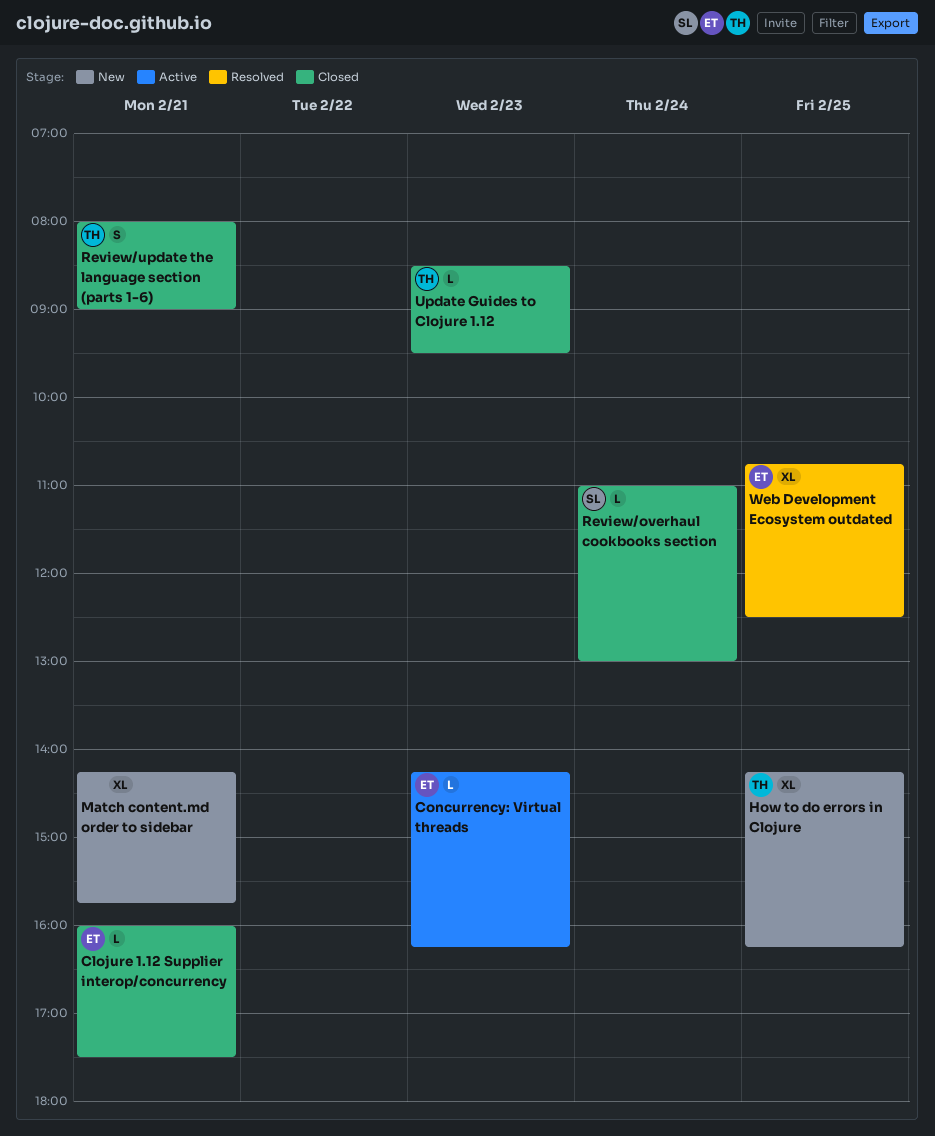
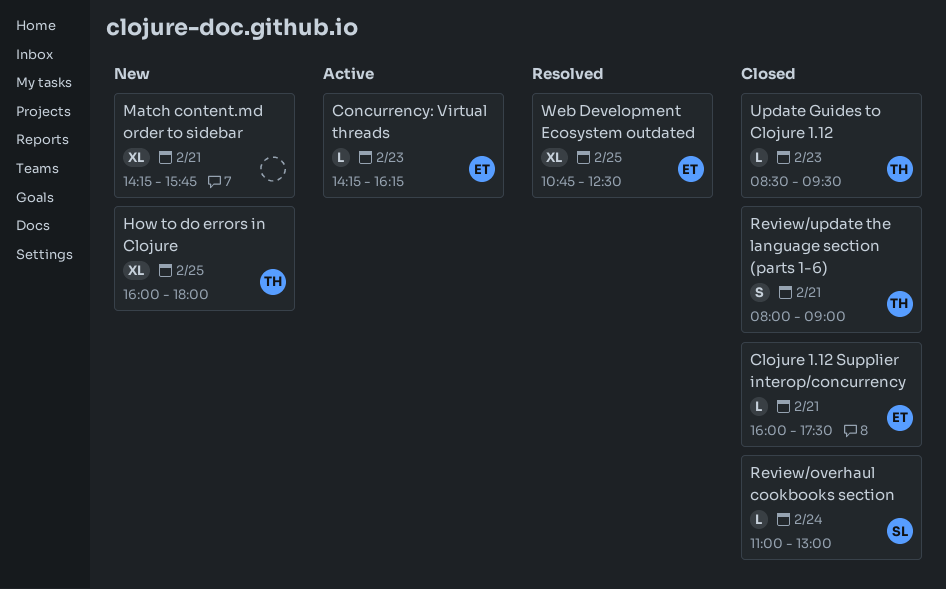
How to do errors in Clojure, begins: 14:15 -> 16:00
How to do errors in Clojure, ends: 16:15 -> 18:00

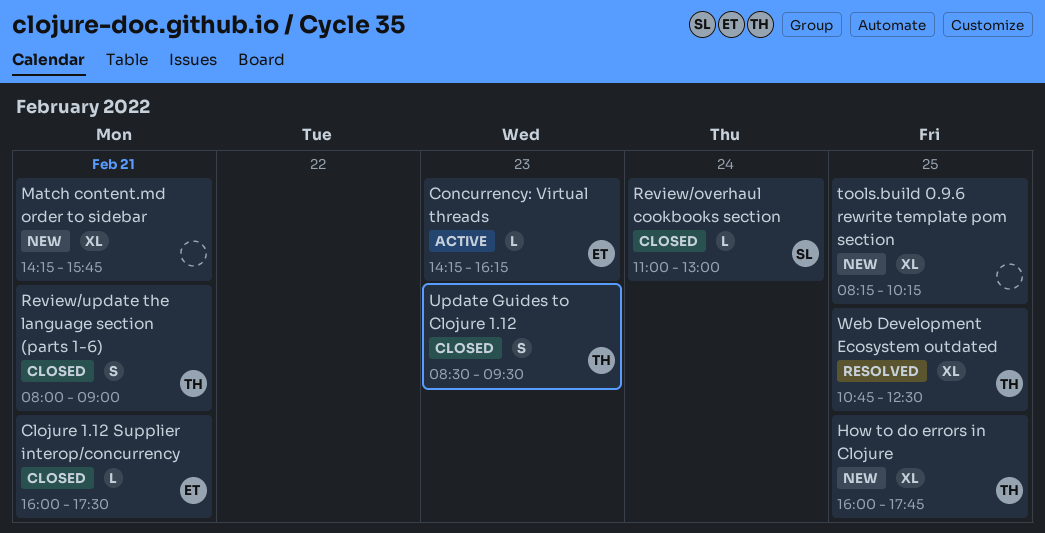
How to do errors in Clojure, ends: 18:00 -> 17:45
tools.build 0.9.6 rewrite template pom section: none -> present
Update Guides to Clojure 1.12, estimate: L -> S
Web Development Ecosystem outdated, owner: ET -> TH

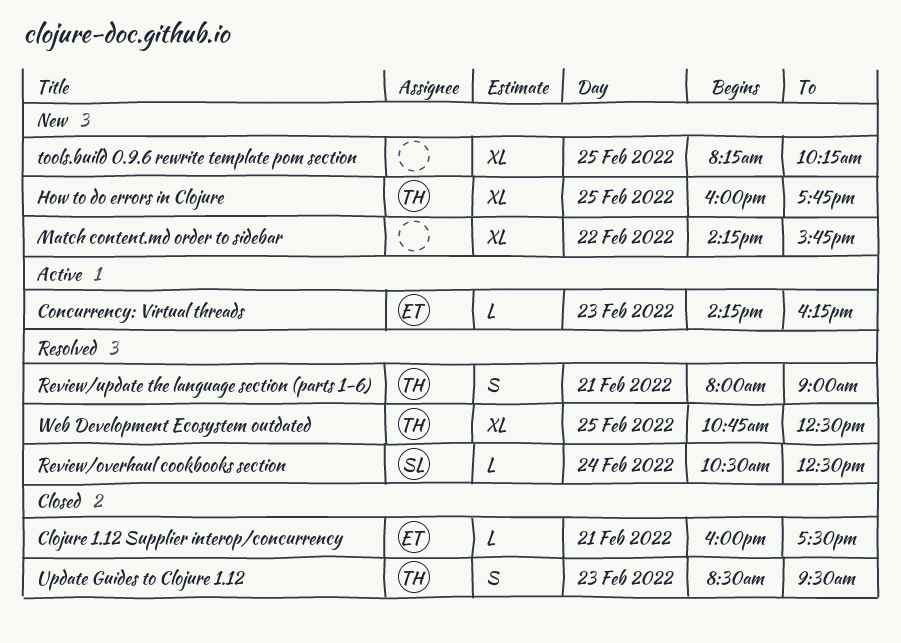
Match content.md order to sidebar, day: Feb 21 -> Feb 22
Review/overhaul cookbooks section, status: Closed -> Resolved
Review/overhaul cookbooks section, begins: 11:00 -> 10:30
Review/overhaul cookbooks section, ends: 13:00 -> 12:30
Review/update the language section (parts 1-6), status: Closed -> Resolved

